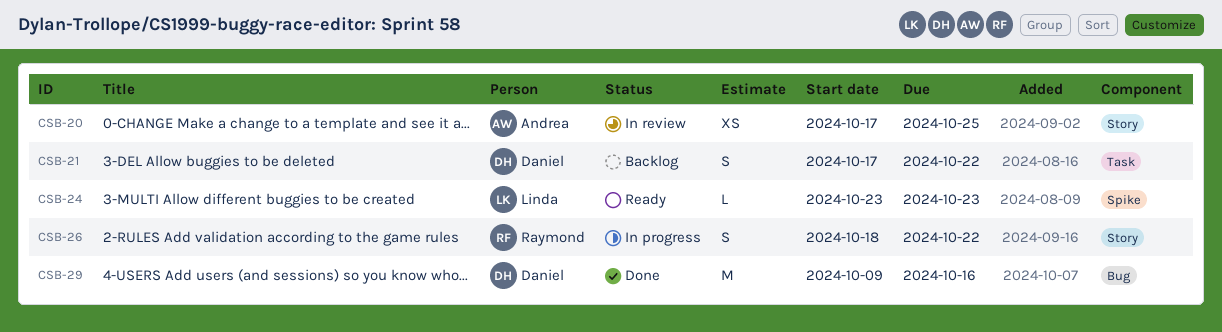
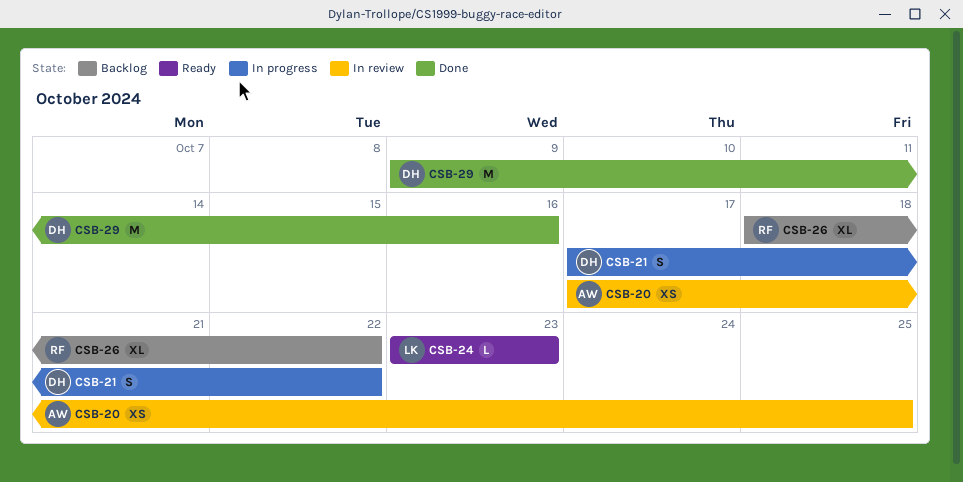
CSB-21, status: Backlog -> In progress
CSB-26, status: In progress -> Backlog
CSB-26, estimate: S -> XL

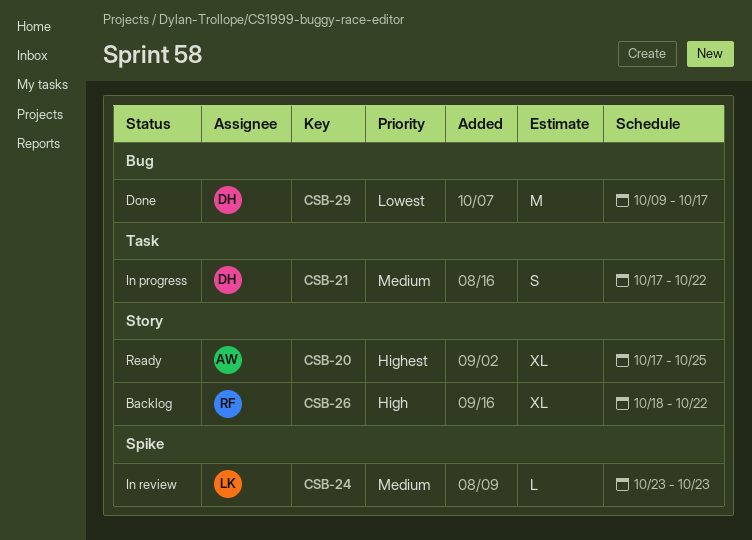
CSB-20, status: In review -> Ready
CSB-20, estimate: XS -> XL
CSB-24, status: Ready -> In review
CSB-29, due: Oct 16 -> Oct 17

